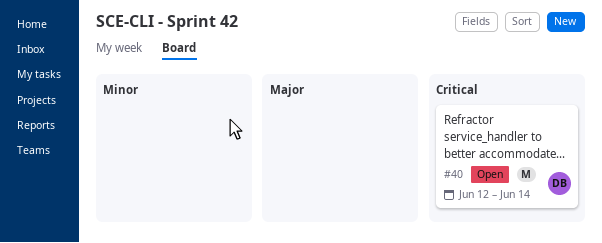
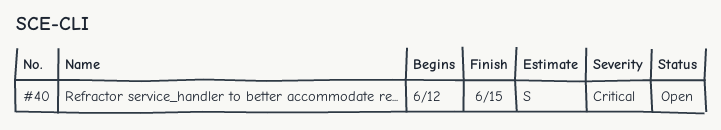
#40, estimate: M -> S
#40, due: Jun 14 -> Jun 15

